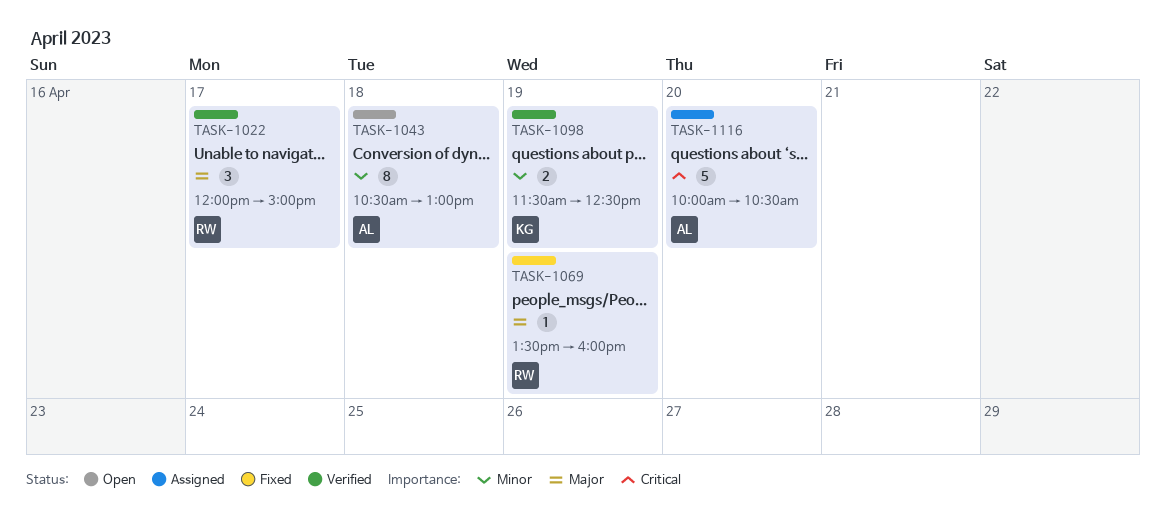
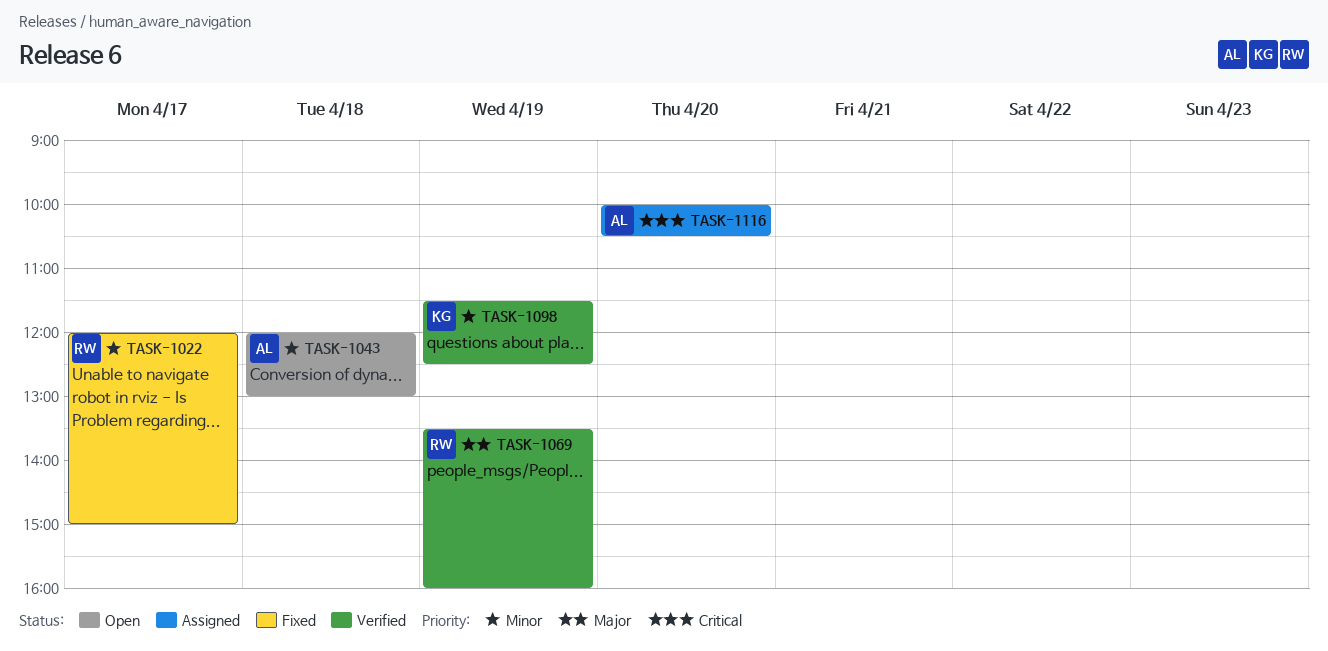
TASK-1022, status: Verified -> Fixed
TASK-1022, priority: Major -> Minor
TASK-1043, begins: 10:30 -> 12:00
TASK-1069, status: Fixed -> Verified

